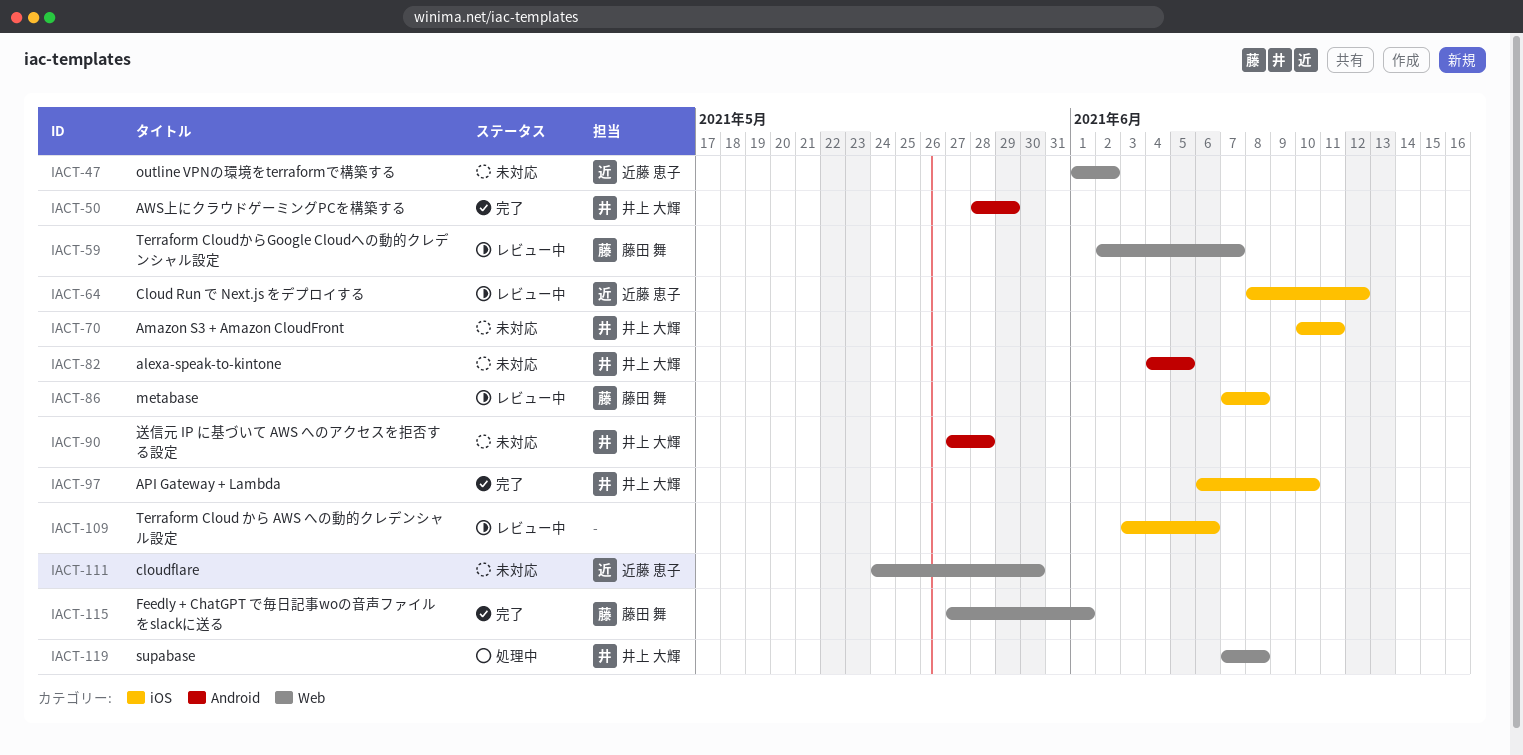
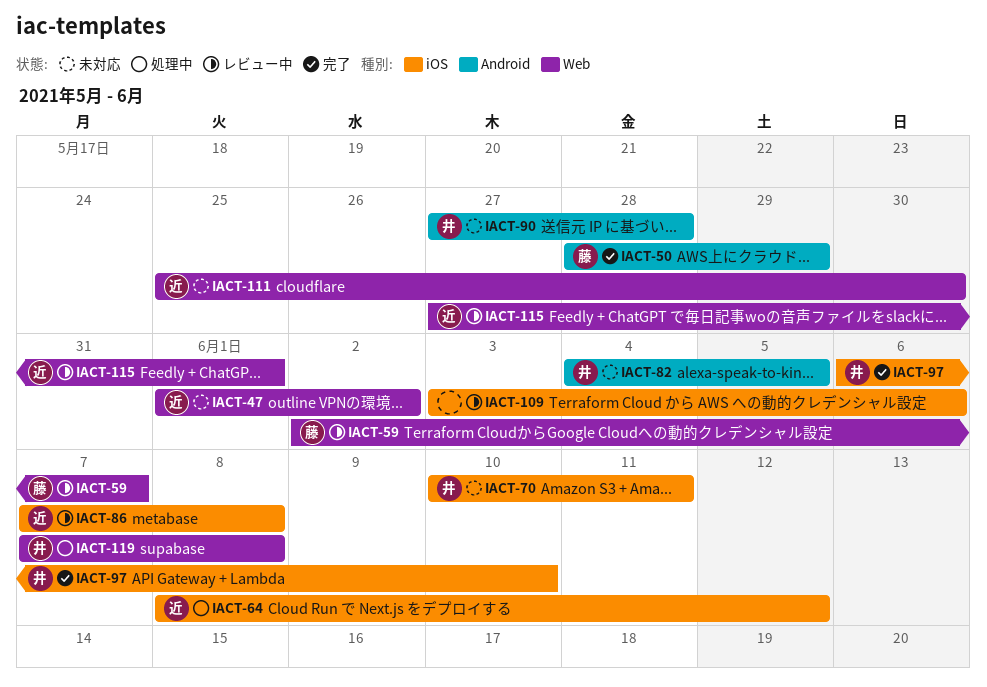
IACT-50, owner: 井上 大輝 -> 藤田 舞
IACT-64, status: レビュー中 -> 処理中
IACT-86, owner: 藤田 舞 -> 近藤 恵子
IACT-111, start: May 24 -> May 25
IACT-115, status: 完了 -> レビュー中
IACT-115, owner: 藤田 舞 -> 近藤 恵子

